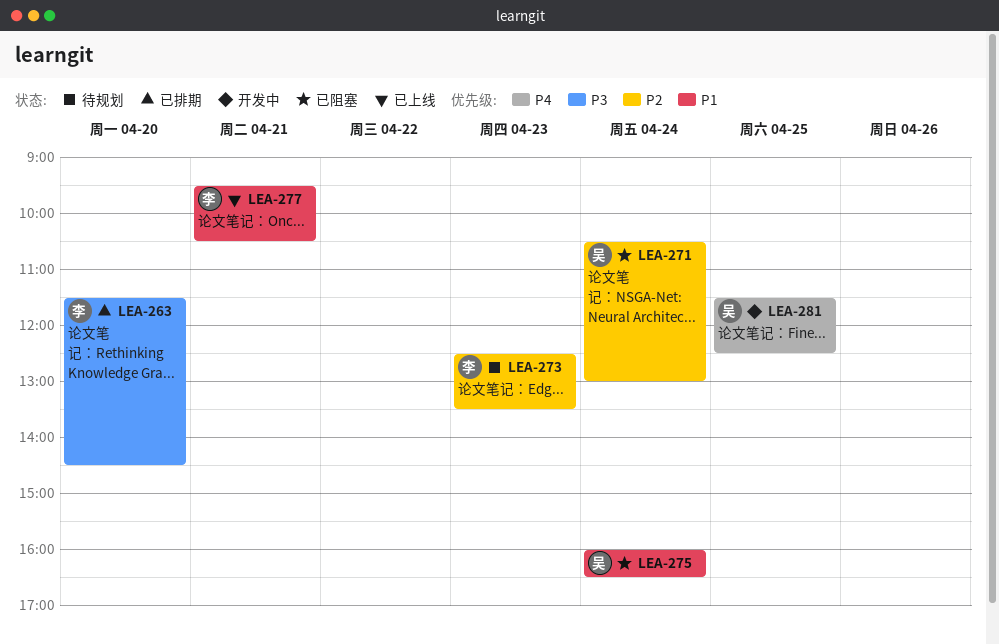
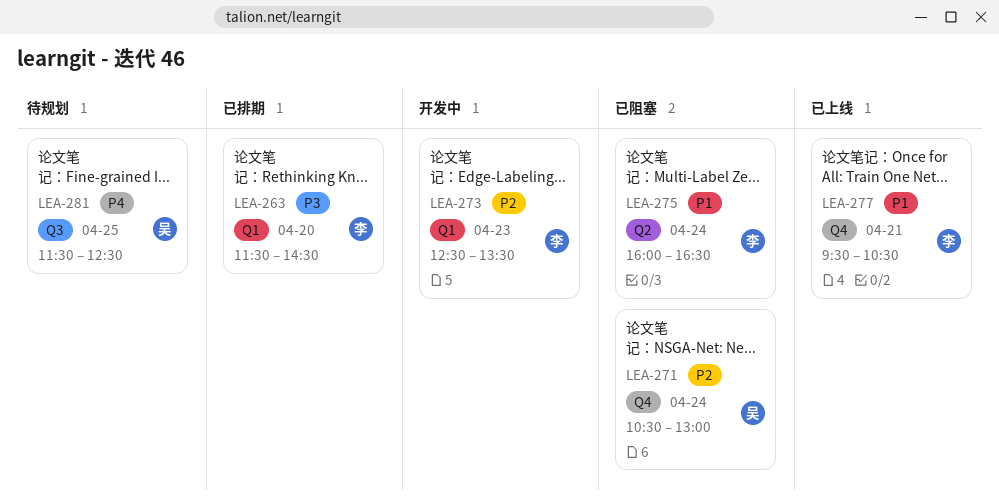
LEA-273, status: 待规划 -> 开发中
LEA-275, owner: 吴 -> 李
LEA-281, status: 开发中 -> 待规划

